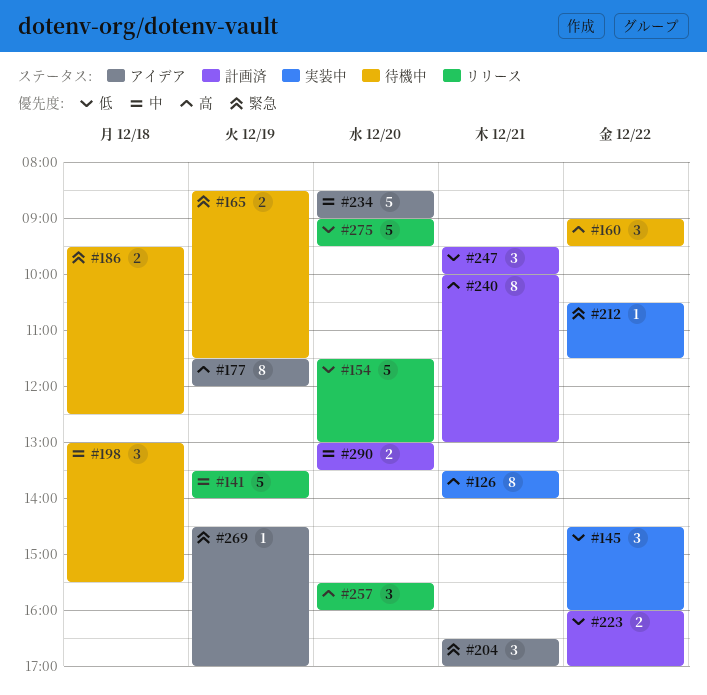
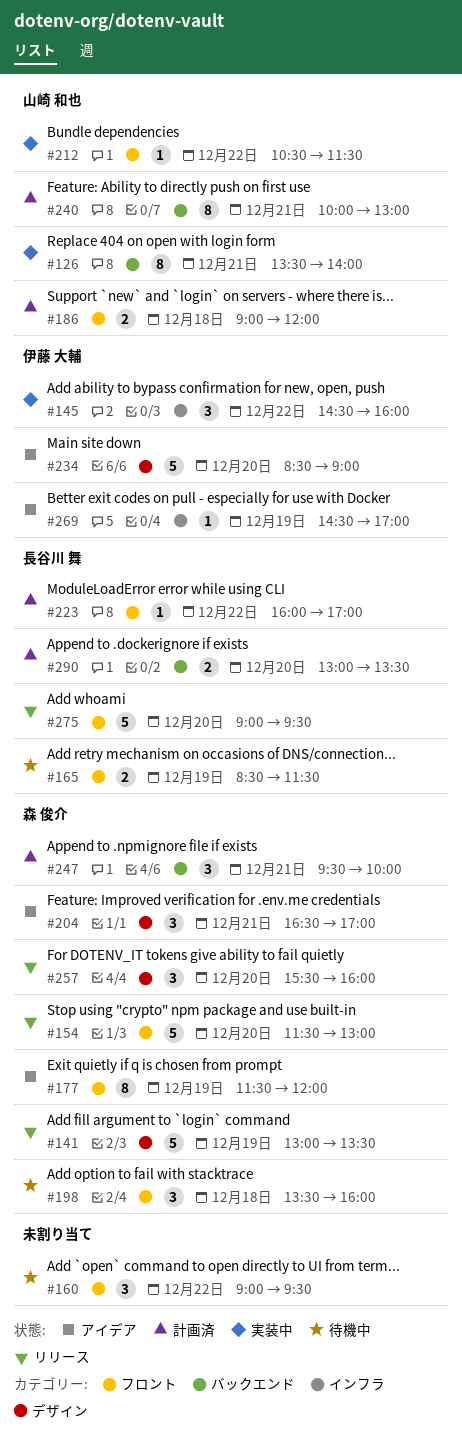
#141, begins: 13:30 -> 13:00
#141, ends: 14:00 -> 13:30
#186, status: 待機中 -> 計画済
#186, begins: 09:30 -> 09:00
#186, ends: 12:30 -> 12:00
#198, begins: 13:00 -> 13:30
#198, ends: 15:30 -> 16:00
#223, estimate: 2 -> 1

